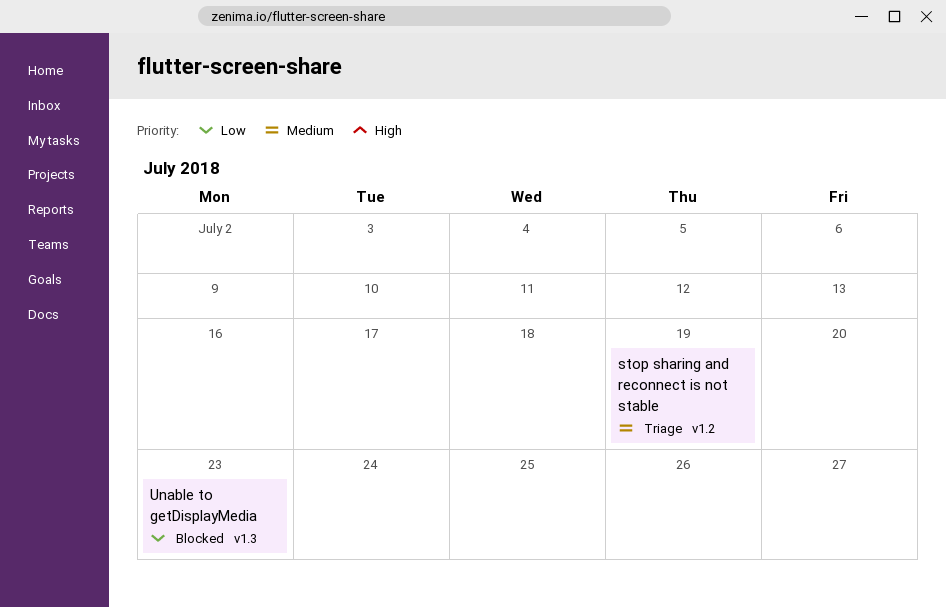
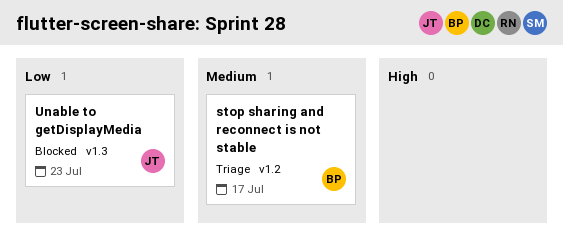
stop sharing and reconnect is not stable, due: Jul 19 -> Jul 17

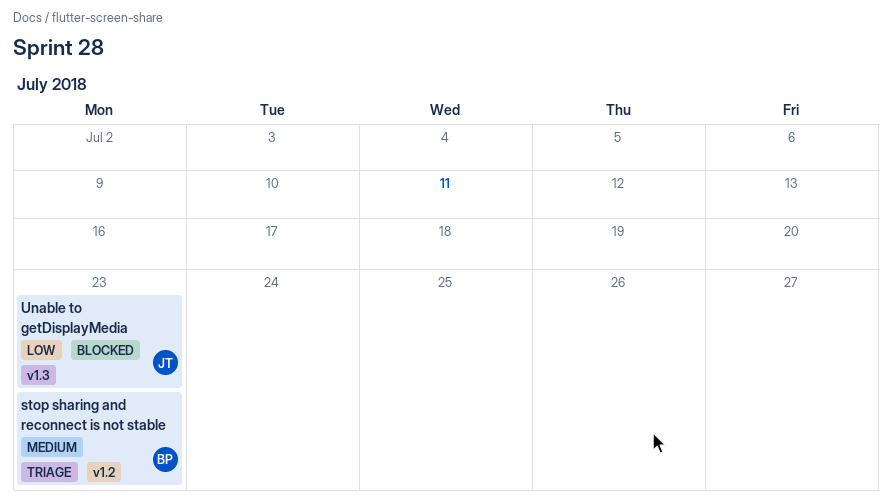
stop sharing and reconnect is not stable, due: Jul 17 -> Jul 23

